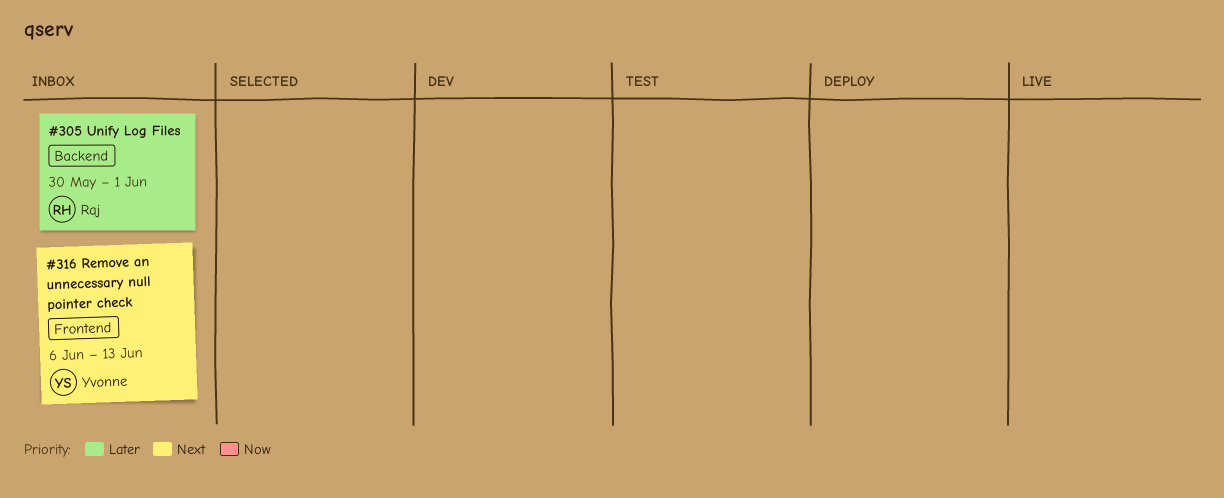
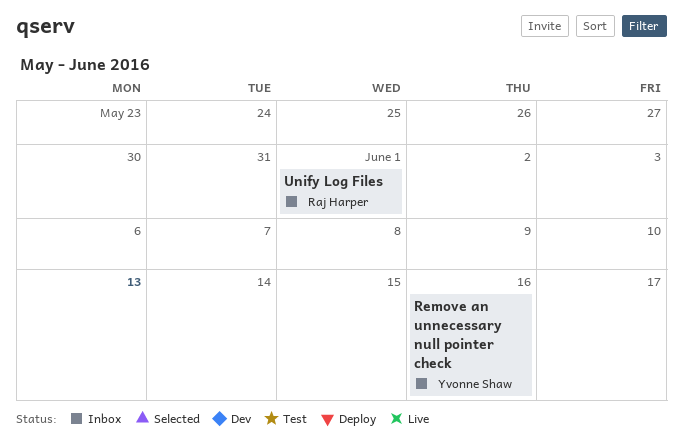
Remove an unnecessary null pointer check, due: Jun 13 -> Jun 16

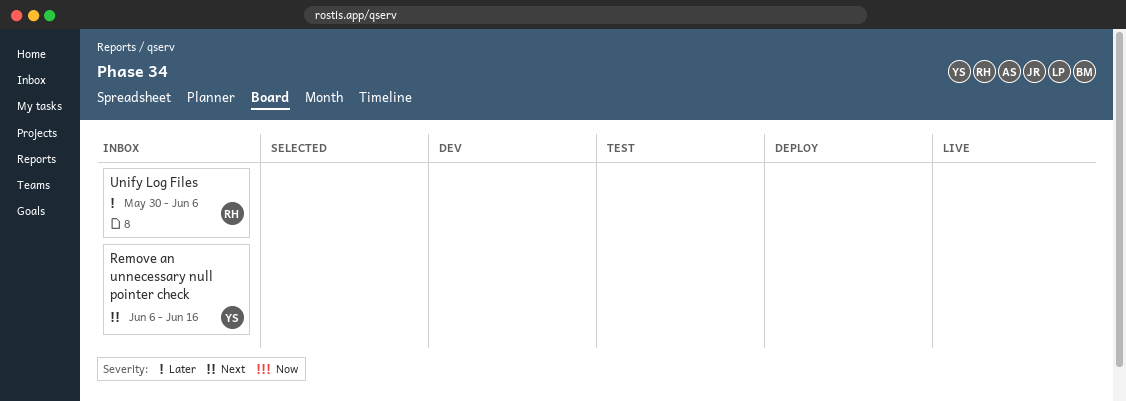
Unify Log Files, due: Jun 1 -> Jun 6

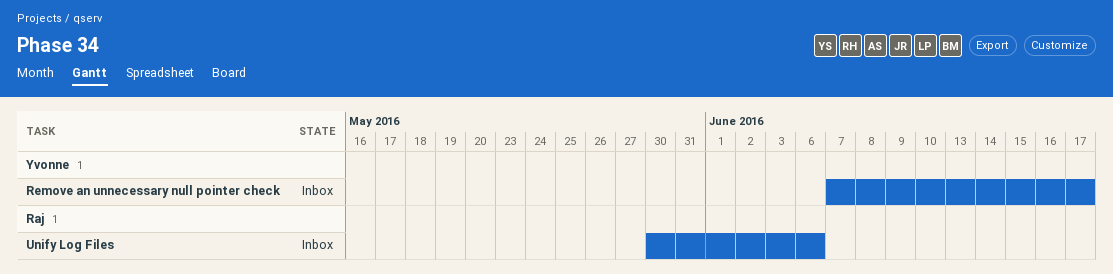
Remove an unnecessary null pointer check, start: Jun 6 -> Jun 7
Remove an unnecessary null pointer check, due: Jun 16 -> Jun 17

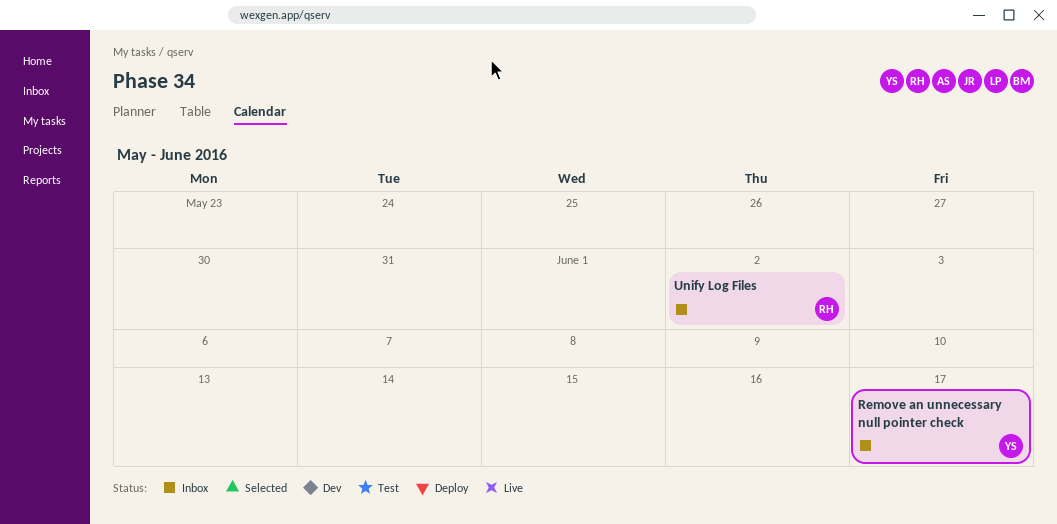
Unify Log Files, due: Jun 6 -> Jun 2

